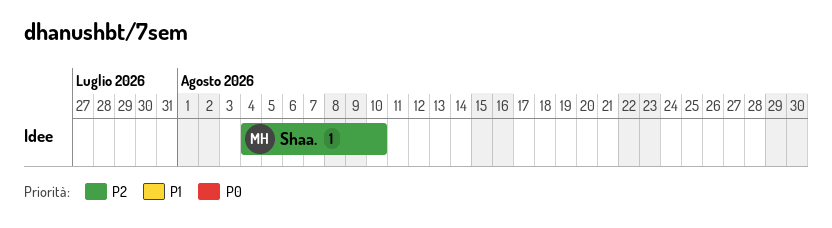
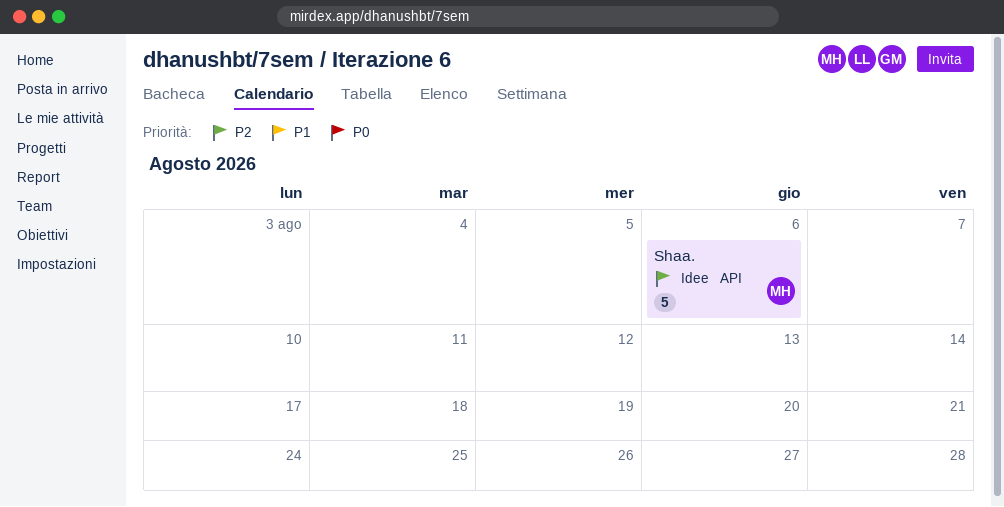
Shaa., estimate: 1 -> 5
Shaa., due: Aug 10 -> Aug 6

